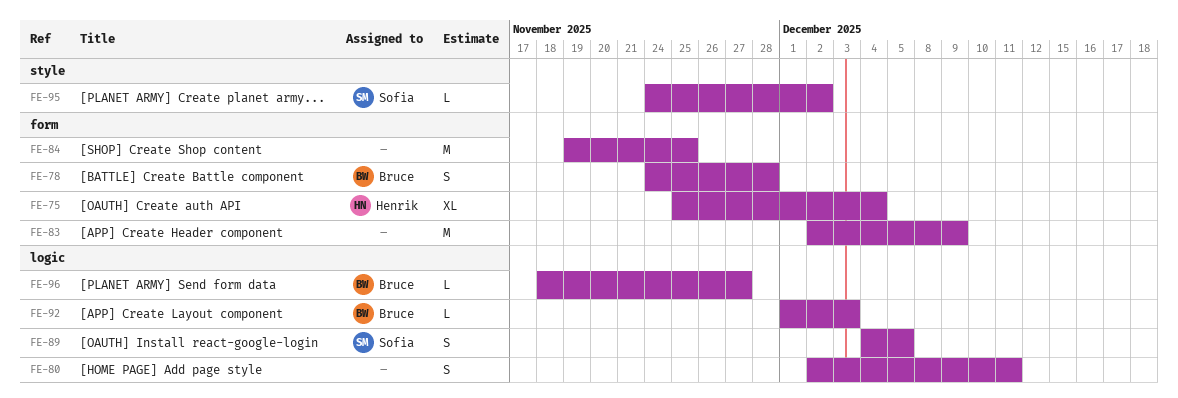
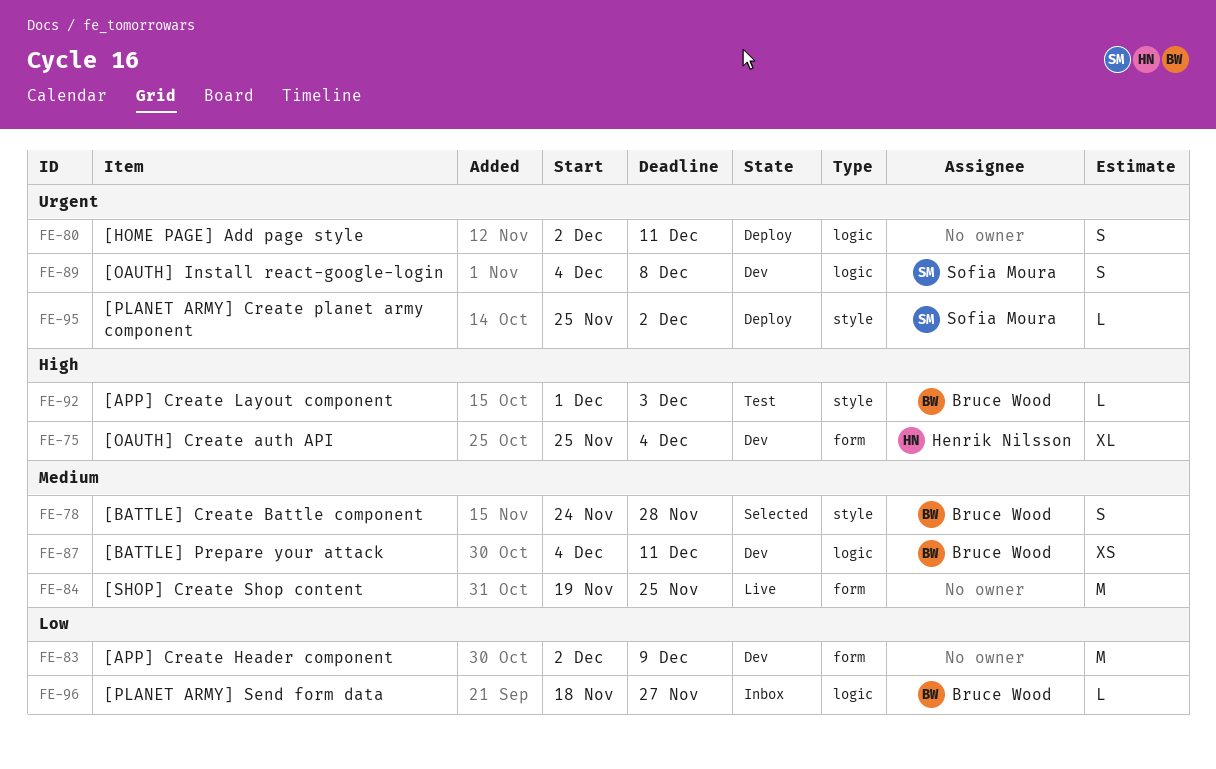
FE-78, label: form -> style
FE-87: none -> present
FE-89, due: Dec 5 -> Dec 8
FE-92, label: logic -> style
FE-95, start: Nov 24 -> Nov 25

